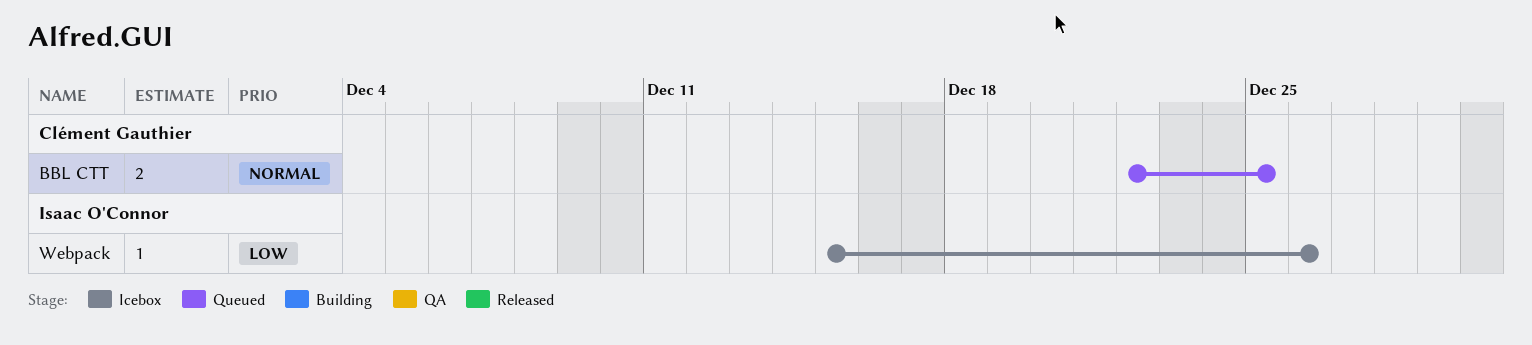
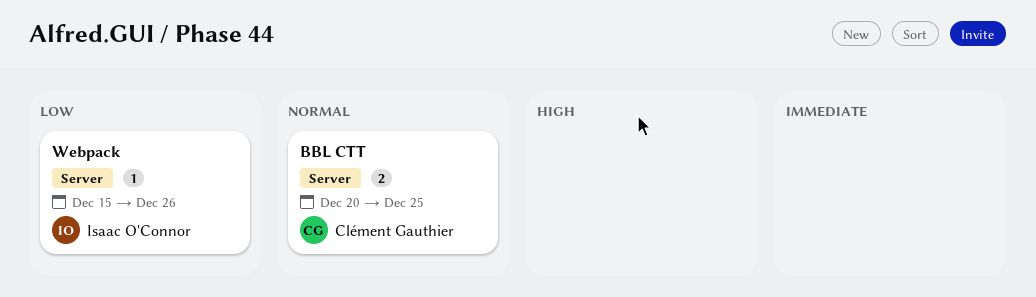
BBL CTT, start: Dec 22 -> Dec 20

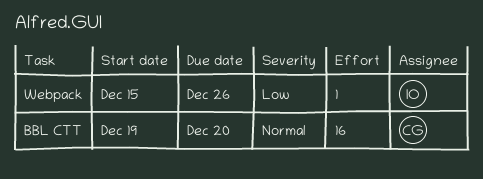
BBL CTT, estimate: 2 -> 16
BBL CTT, start: Dec 20 -> Dec 19
BBL CTT, due: Dec 25 -> Dec 20

